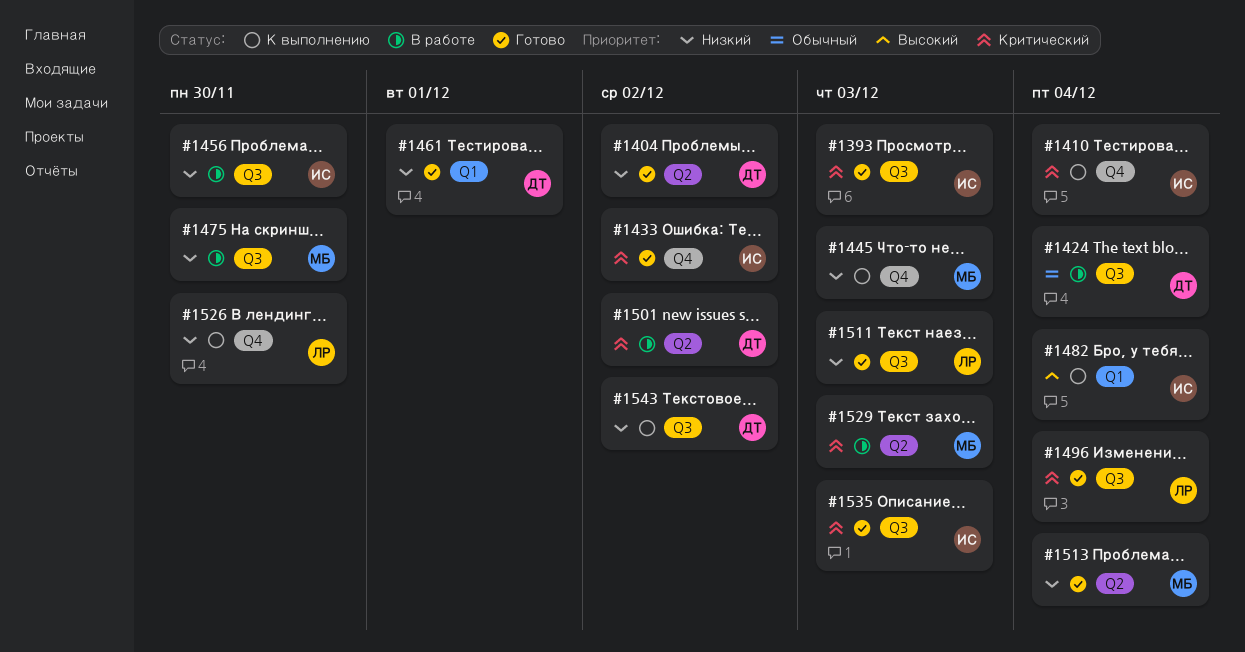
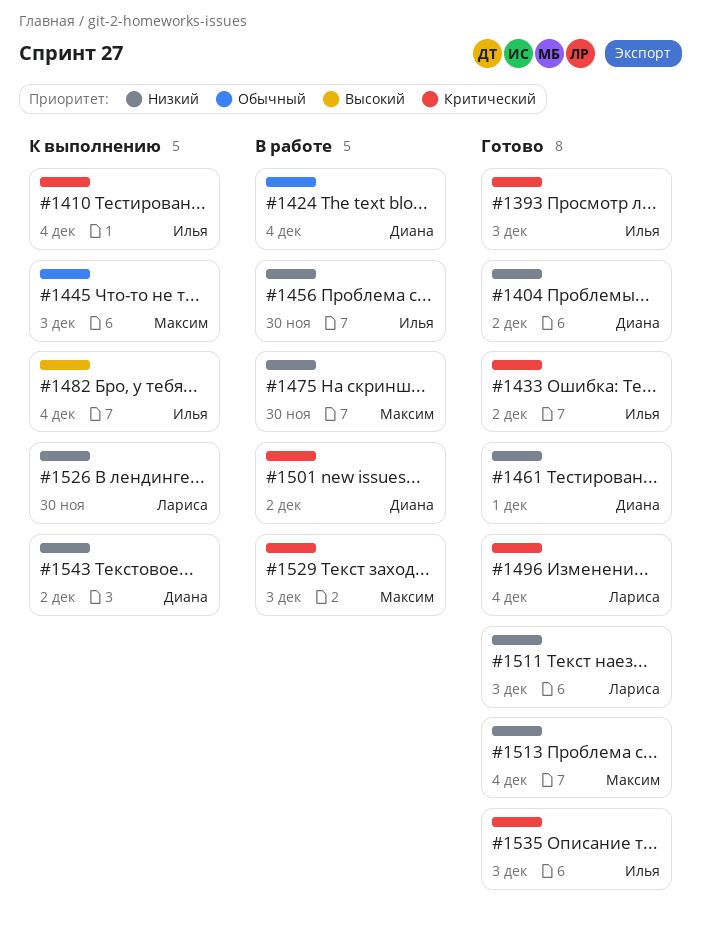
#1445, priority: Низкий -> Обычный

